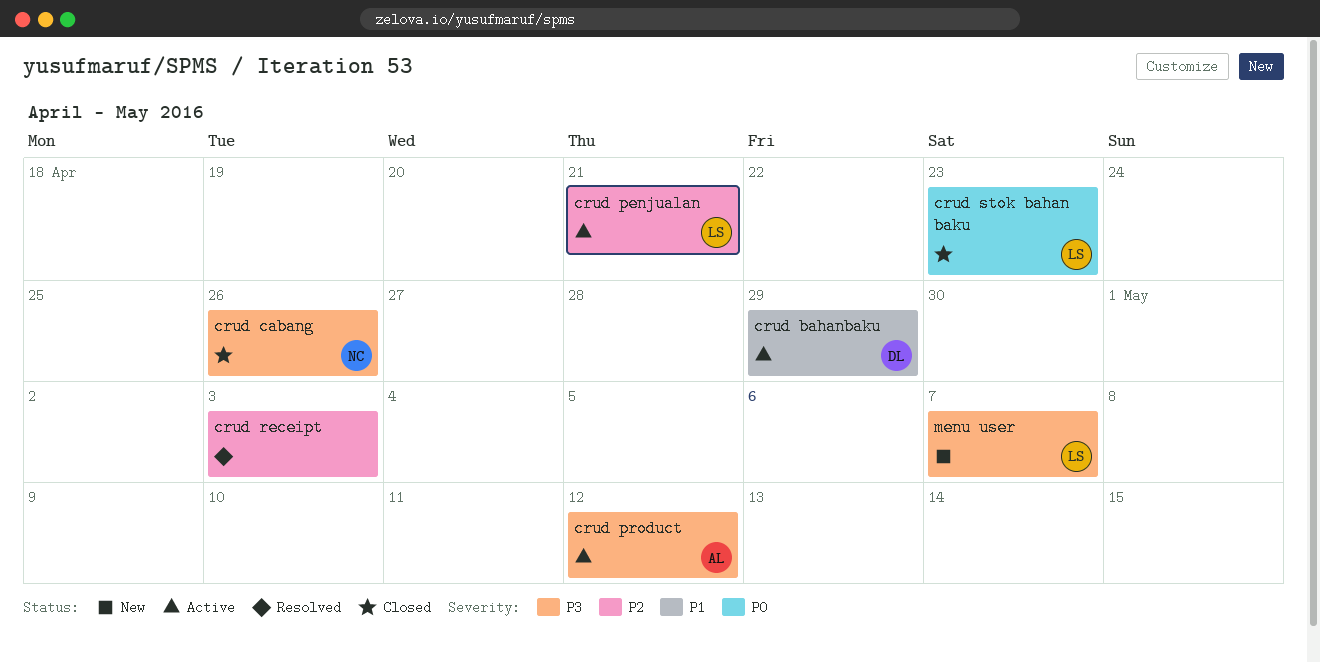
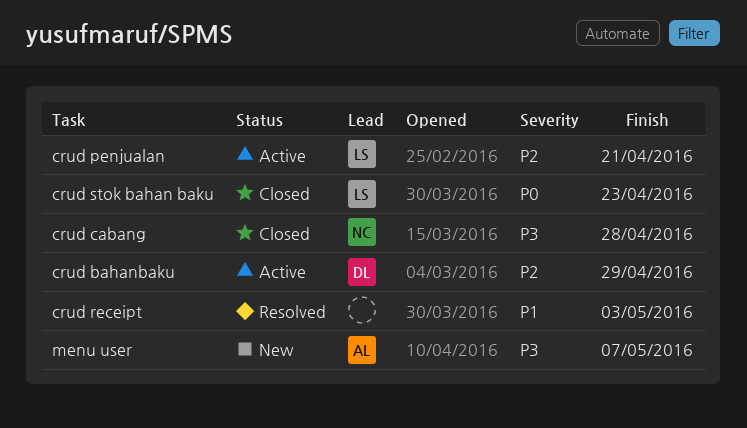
crud bahanbaku, priority: P1 -> P2
crud cabang, due: Apr 26 -> Apr 28
crud product: present -> none
crud receipt, priority: P2 -> P1
menu user, owner: LS -> AL

